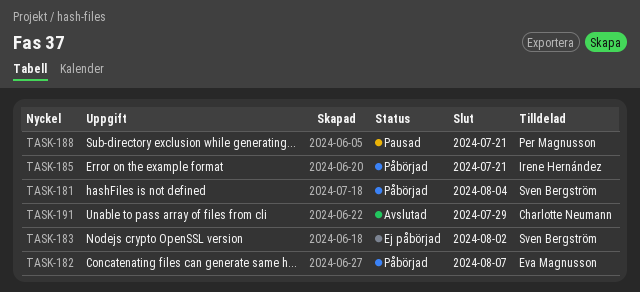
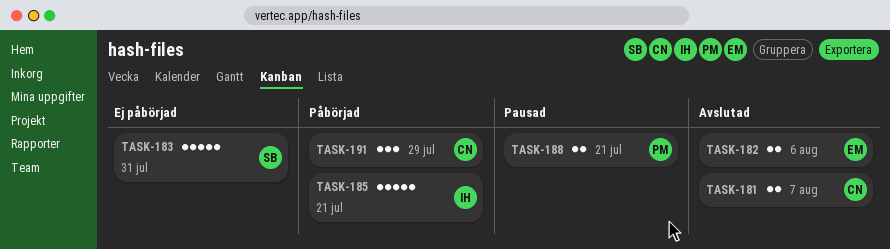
TASK-181, status: Påbörjad -> Avslutad
TASK-181, owner: Sven Bergström -> Charlotte Neumann
TASK-181, due: Aug 4 -> Aug 7
TASK-182, status: Påbörjad -> Avslutad
TASK-182, due: Aug 7 -> Aug 6
TASK-183, due: Aug 2 -> Jul 31
TASK-191, status: Avslutad -> Påbörjad

